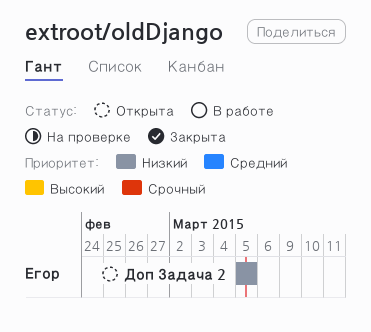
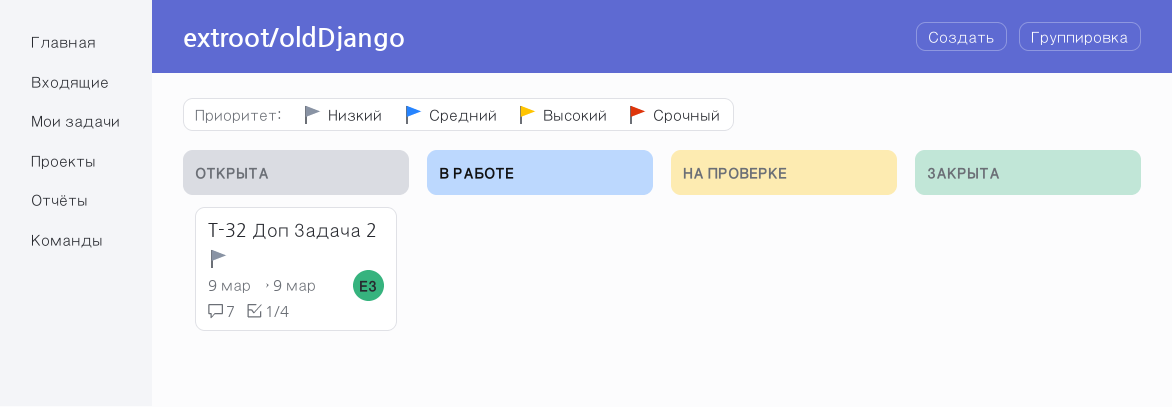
Доп Задача 2, start: Mar 5 -> Mar 9
Доп Задача 2, due: Mar 5 -> Mar 9

